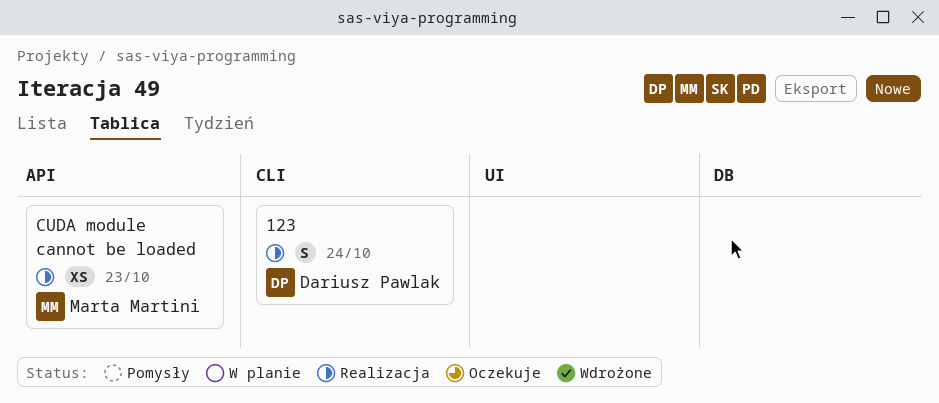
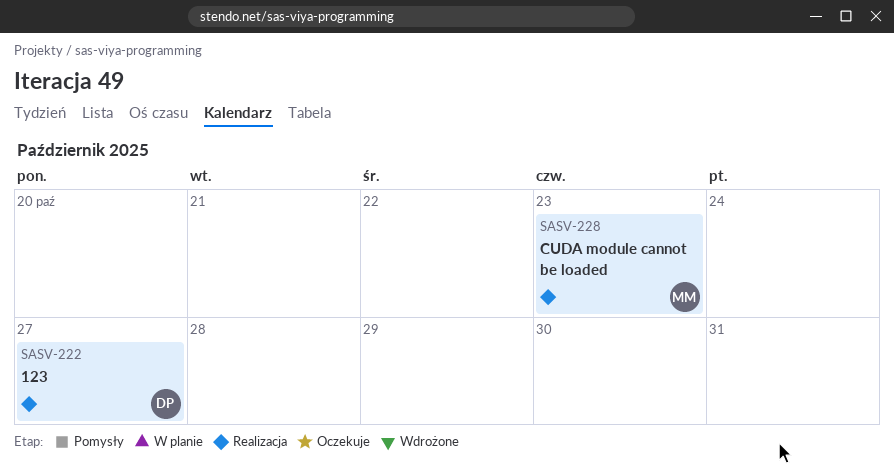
123, due: Oct 24 -> Oct 27

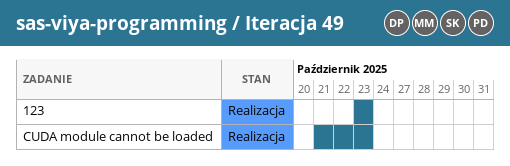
123, due: Oct 27 -> Oct 23

